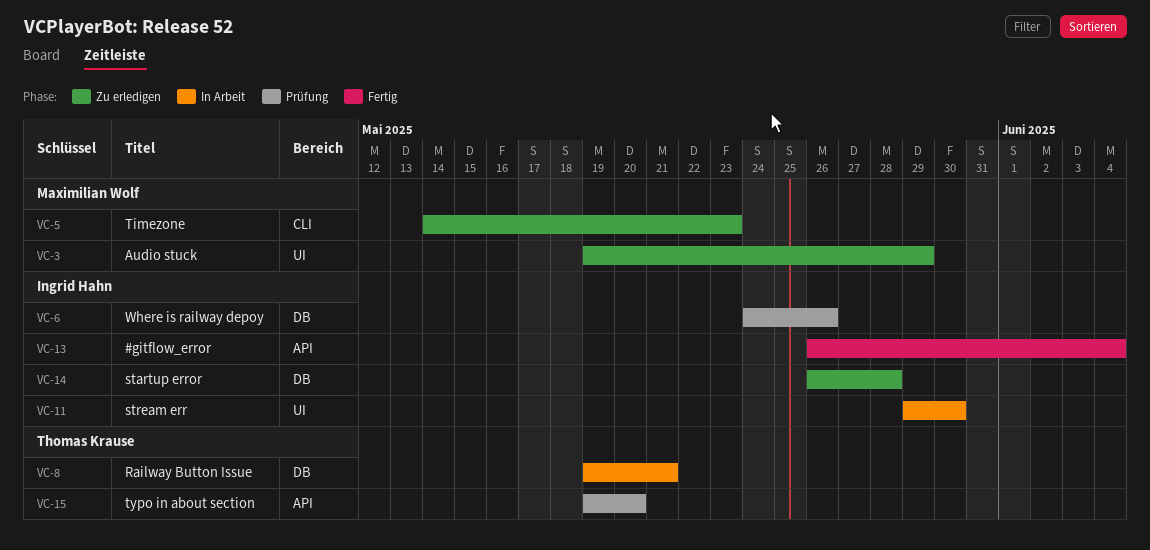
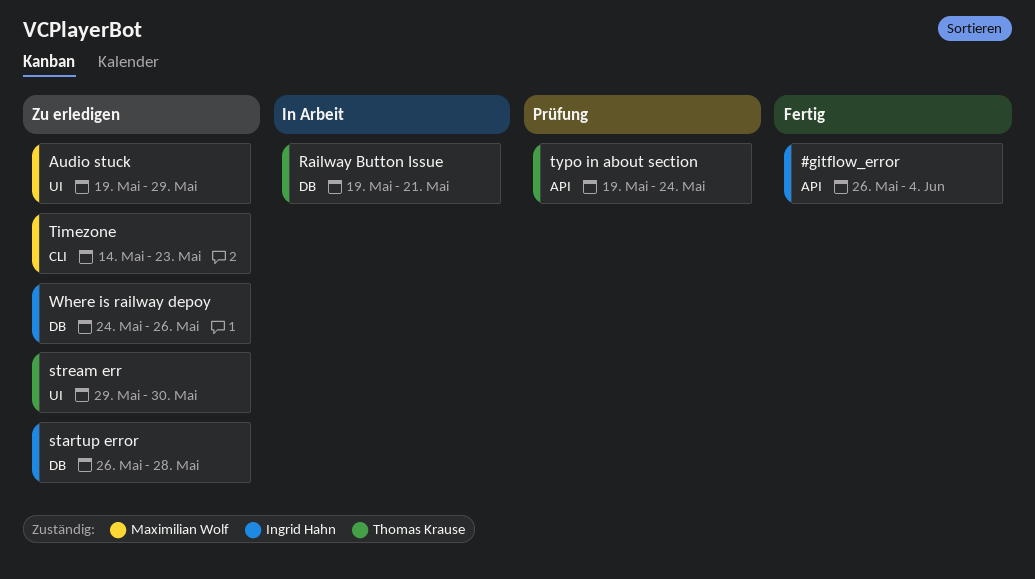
stream err, status: In Arbeit -> Zu erledigen
stream err, owner: Ingrid Hahn -> Thomas Krause
typo in about section, due: May 20 -> May 24
Where is railway depoy, status: Prüfung -> Zu erledigen

